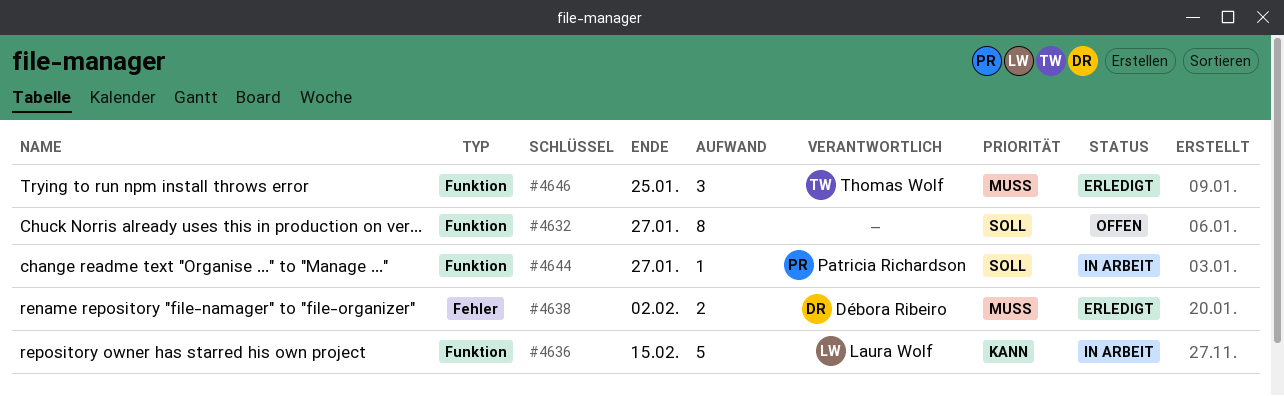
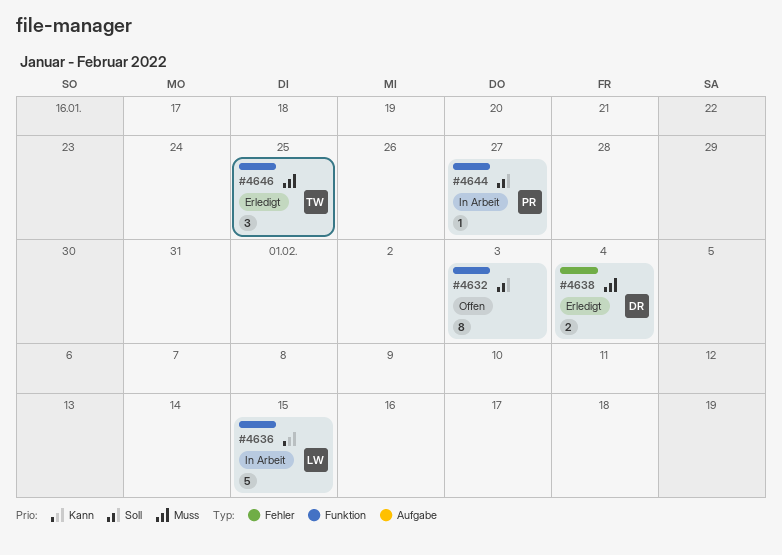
#4632, due: Jan 27 -> Feb 3
#4638, due: Feb 2 -> Feb 4

